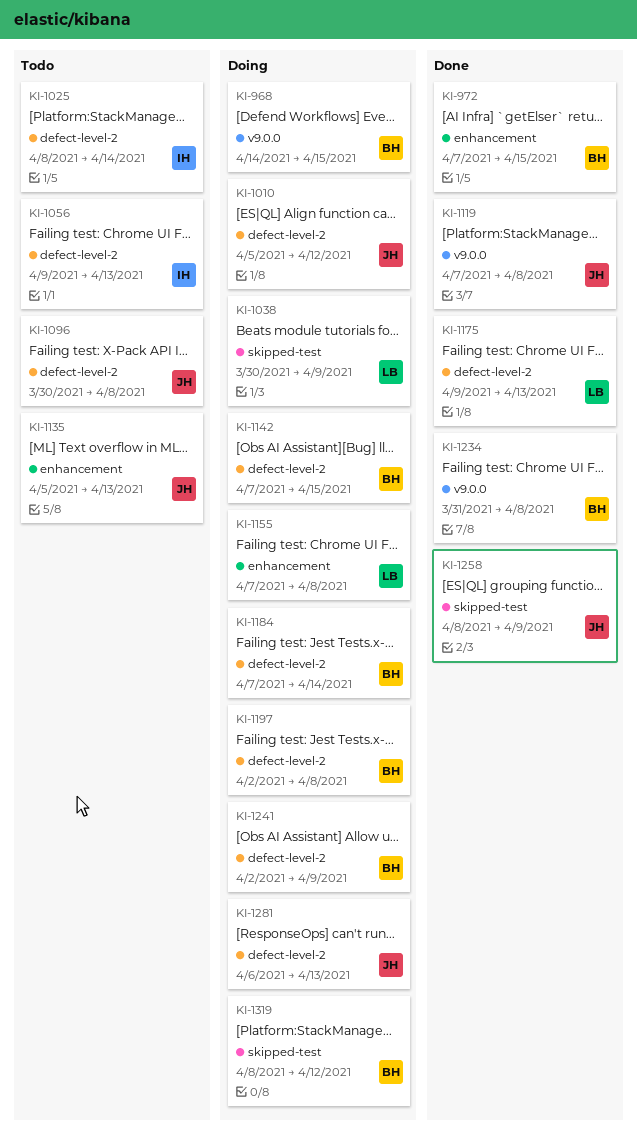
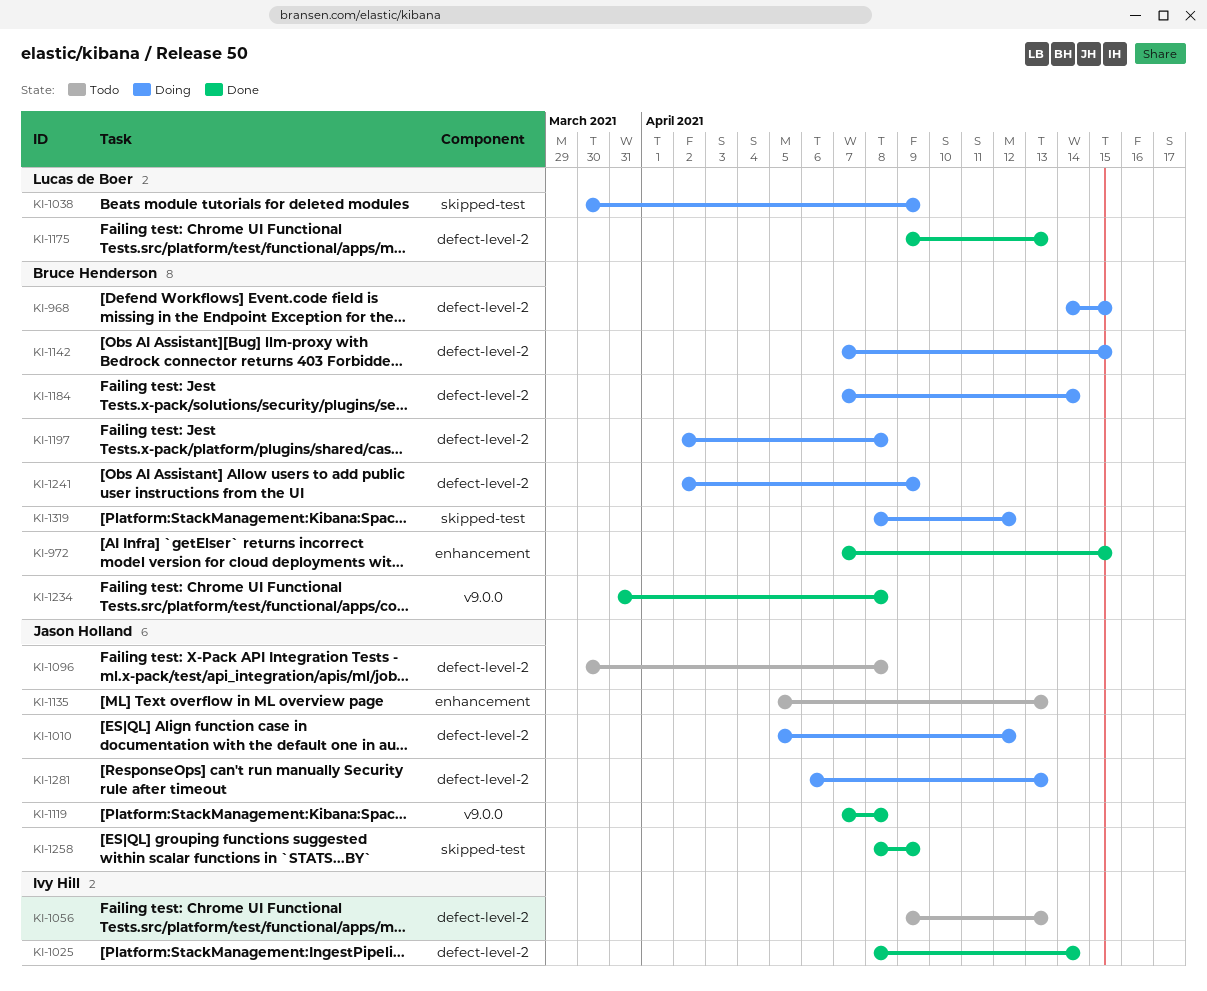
KI-968, label: v9.0.0 -> defect-level-2
KI-1025, status: Todo -> Done
KI-1155: present -> none

